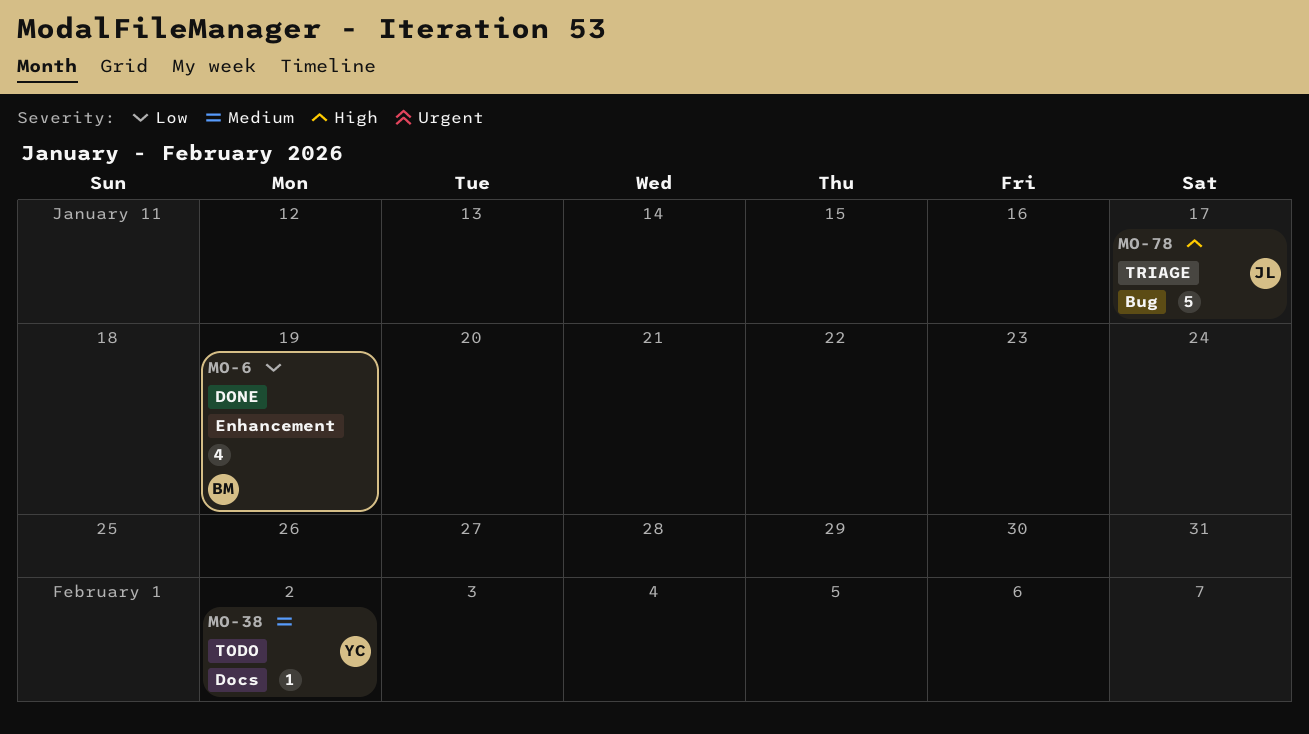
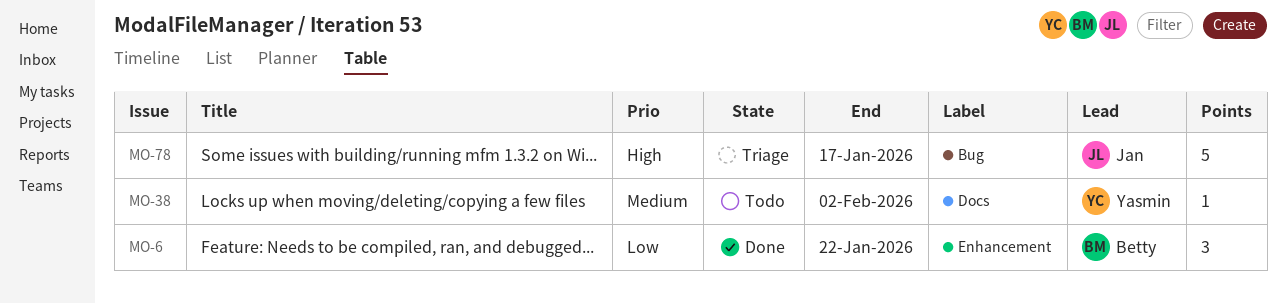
MO-6, estimate: 4 -> 3
MO-6, due: Jan 19 -> Jan 22

